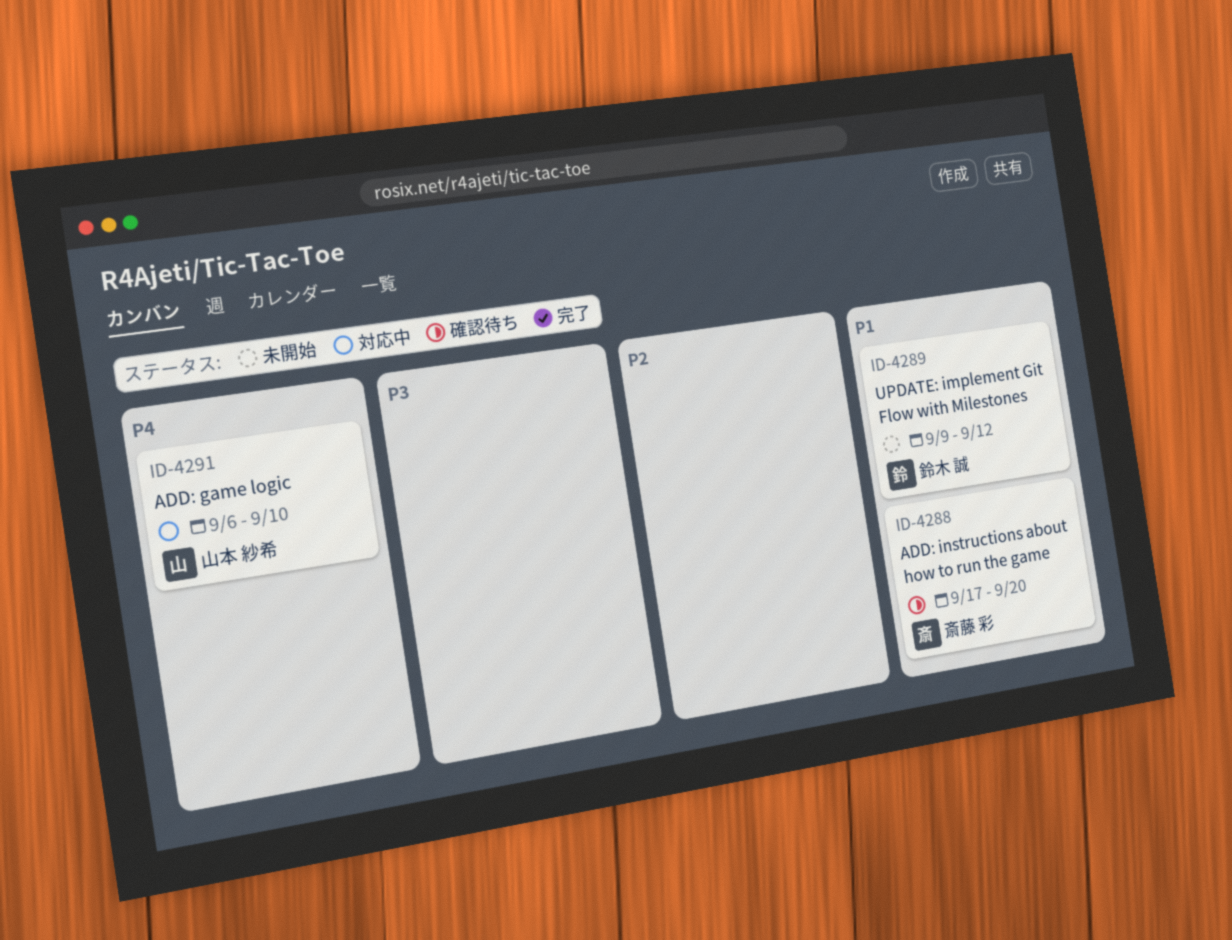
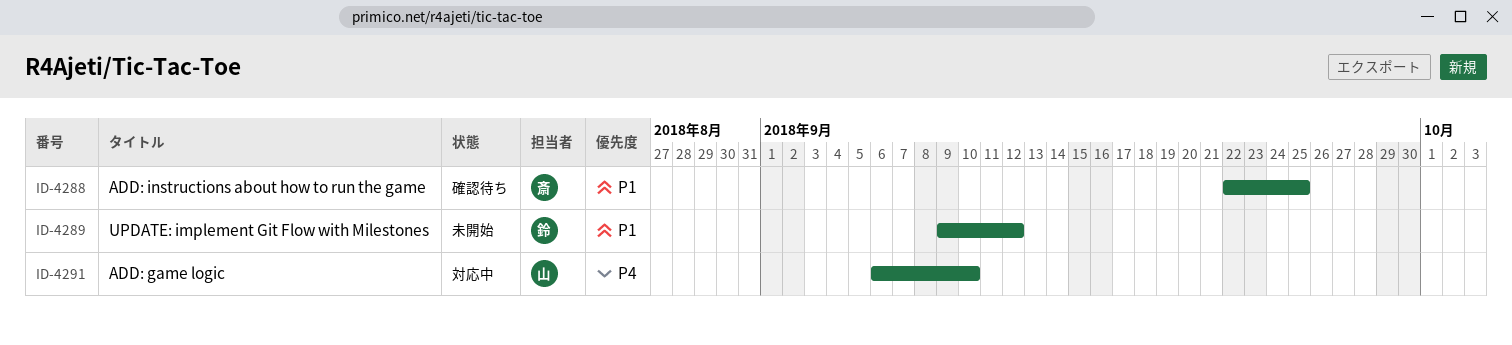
ID-4288, start: Sep 17 -> Sep 22
ID-4288, due: Sep 20 -> Sep 25

